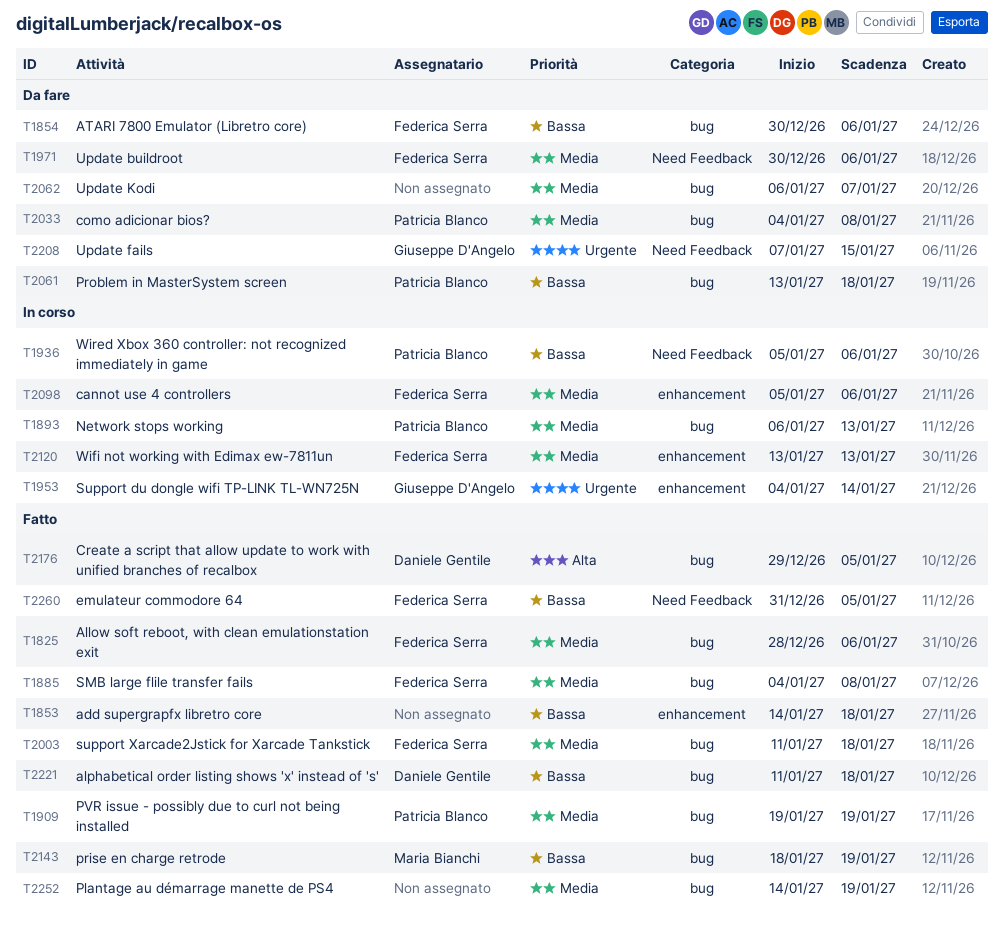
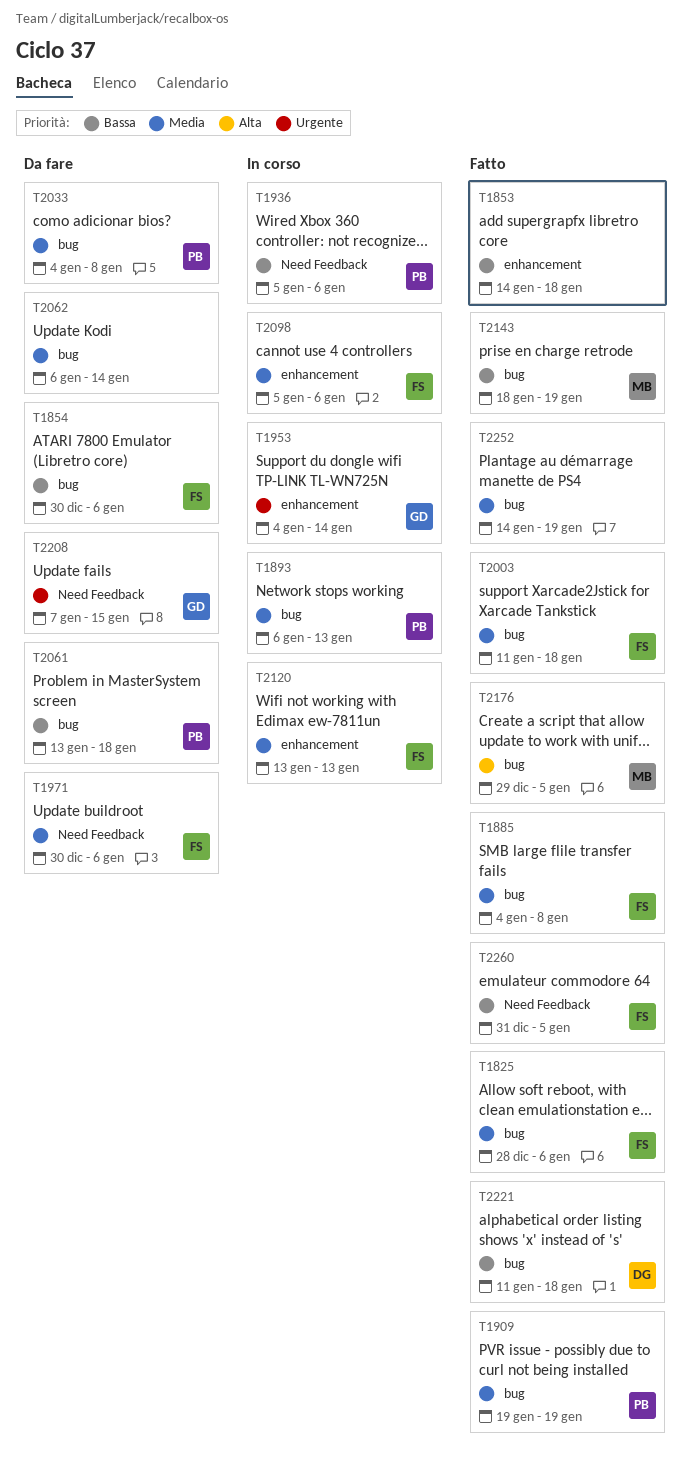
T2062, due: Jan 7 -> Jan 14
T2176, owner: Daniele Gentile -> Maria Bianchi

